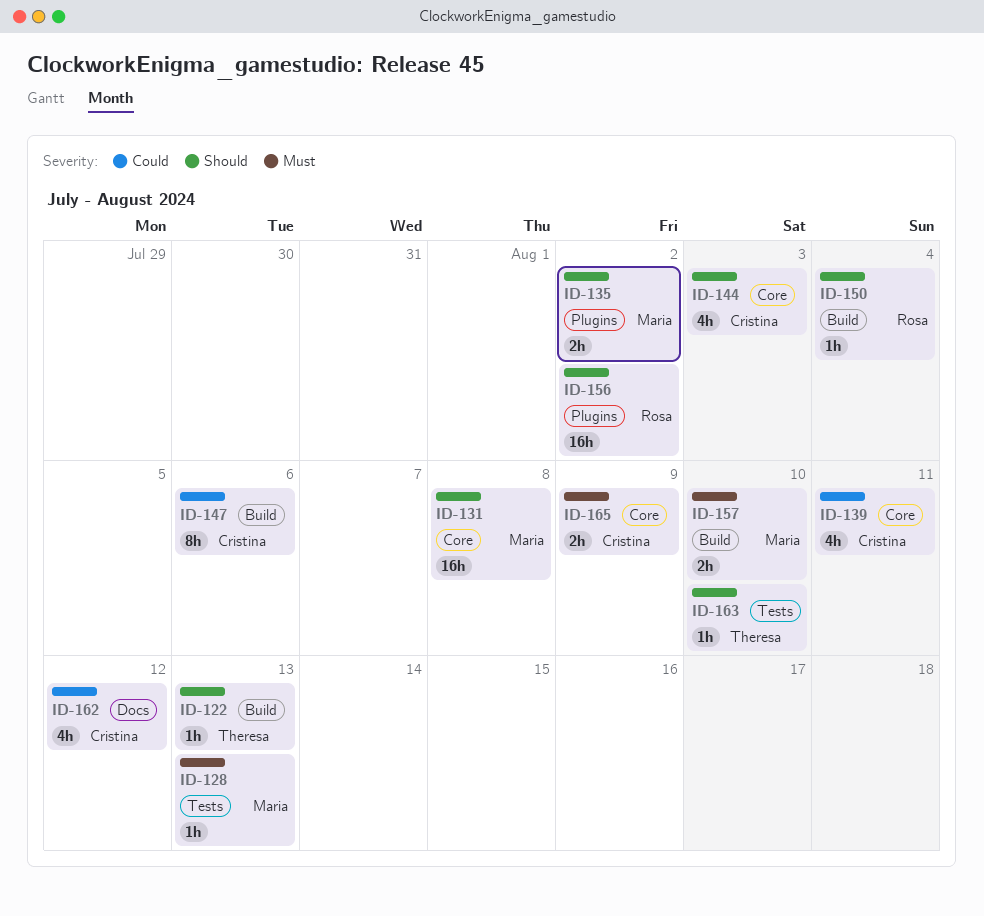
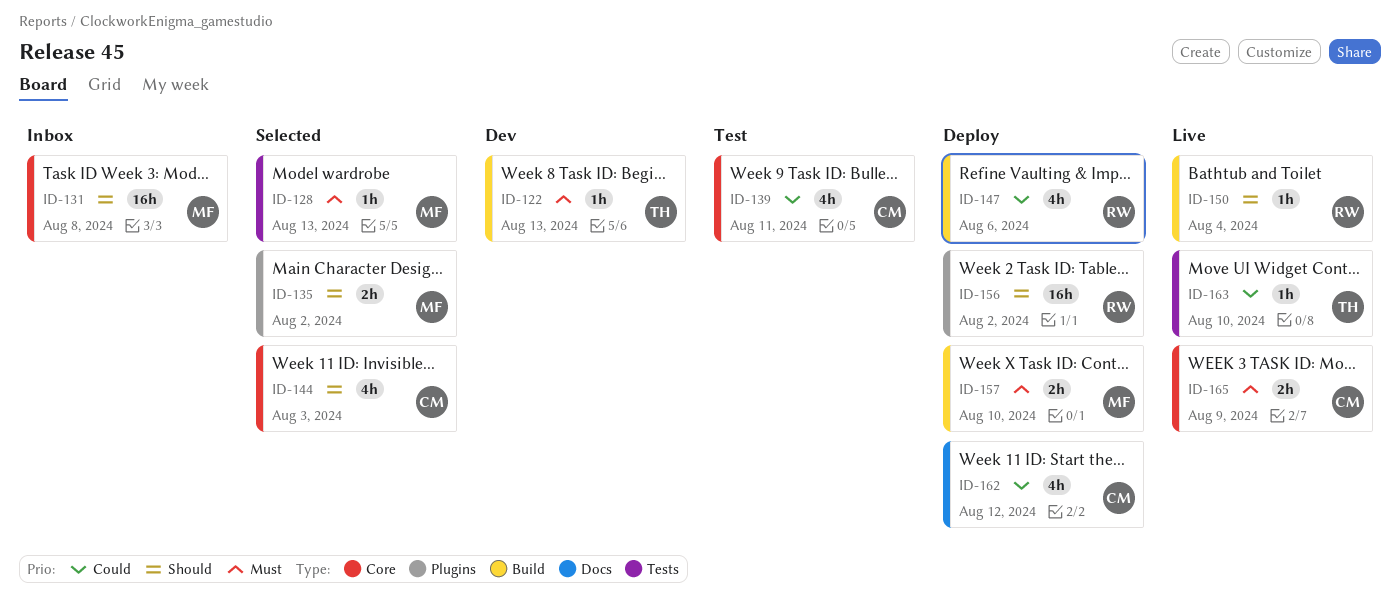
ID-122, priority: Should -> Must
ID-147, owner: Cristina -> Rosa
ID-147, estimate: 8h -> 4h
ID-163, priority: Should -> Could

